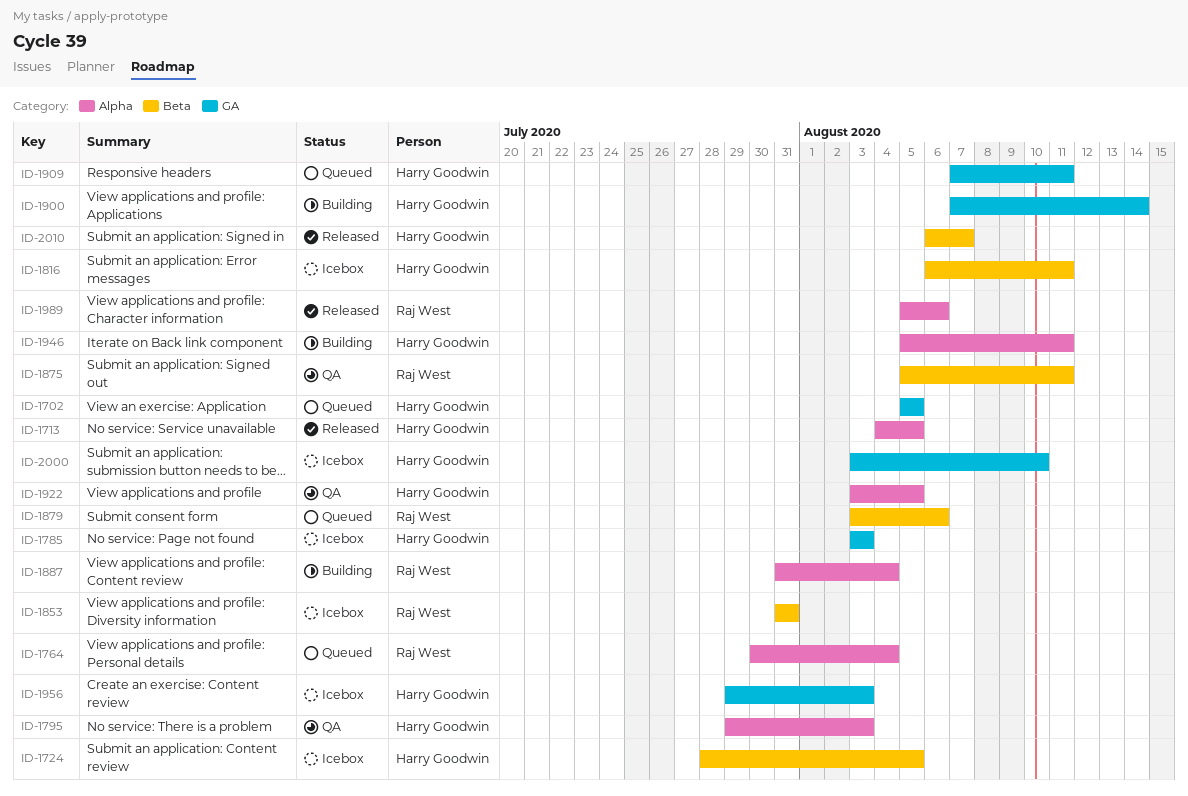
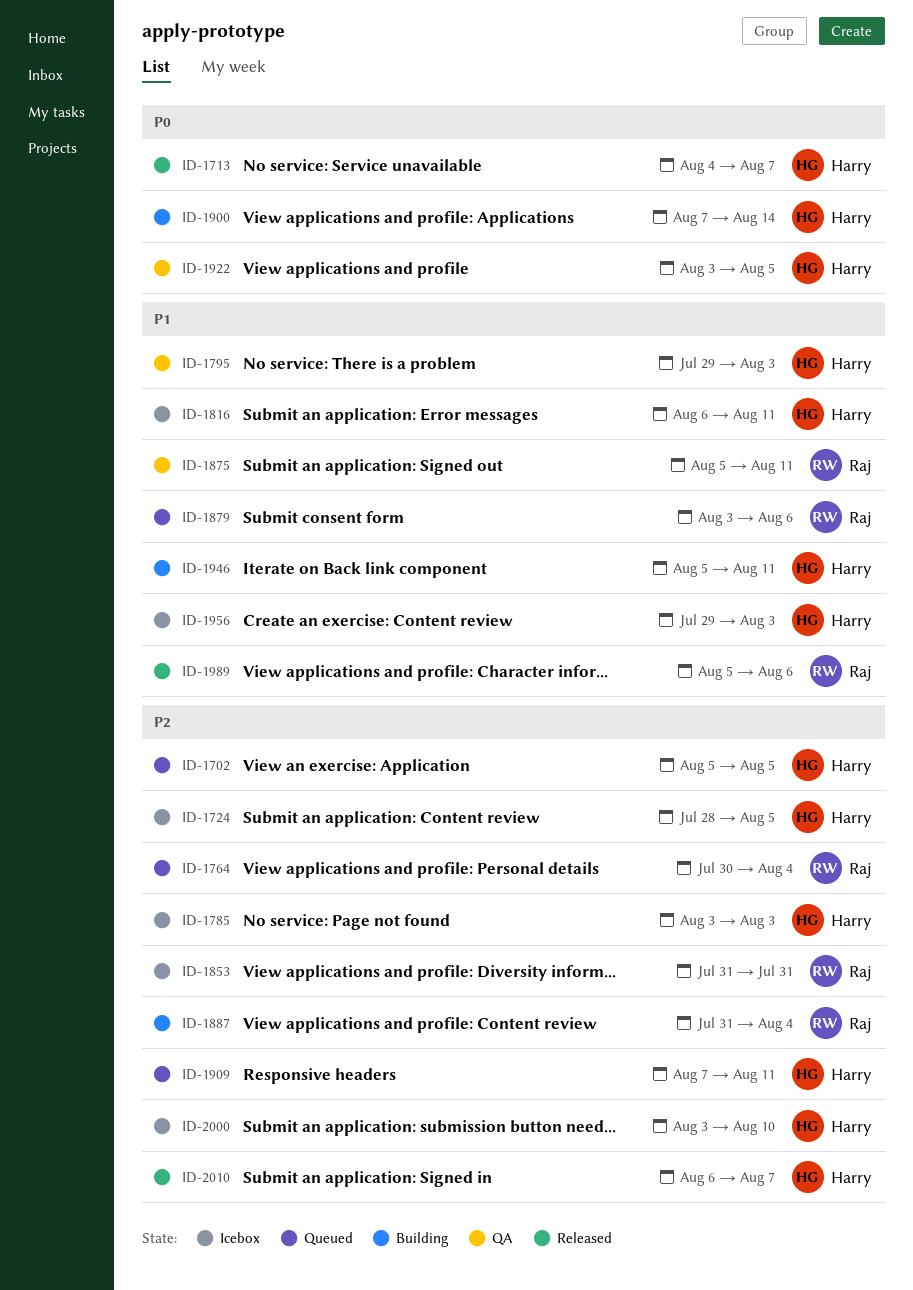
ID-1713, due: Aug 5 -> Aug 7

